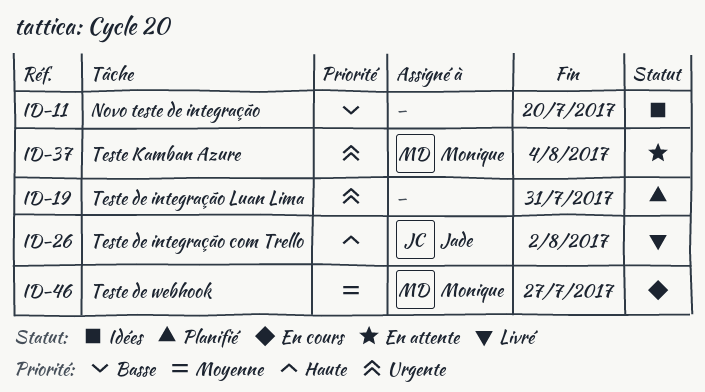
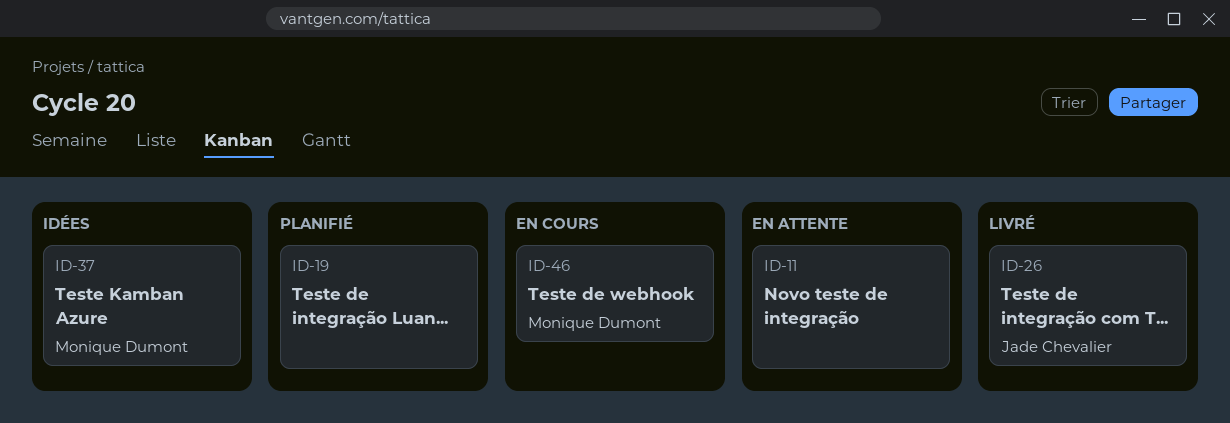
ID-11, status: Idées -> En attente
ID-37, status: En attente -> Idées

